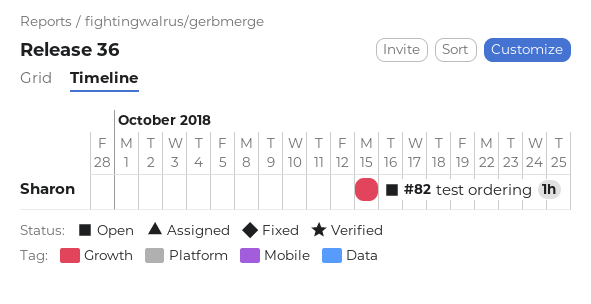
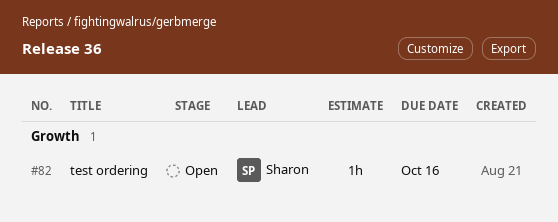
#82, due: Oct 15 -> Oct 16

